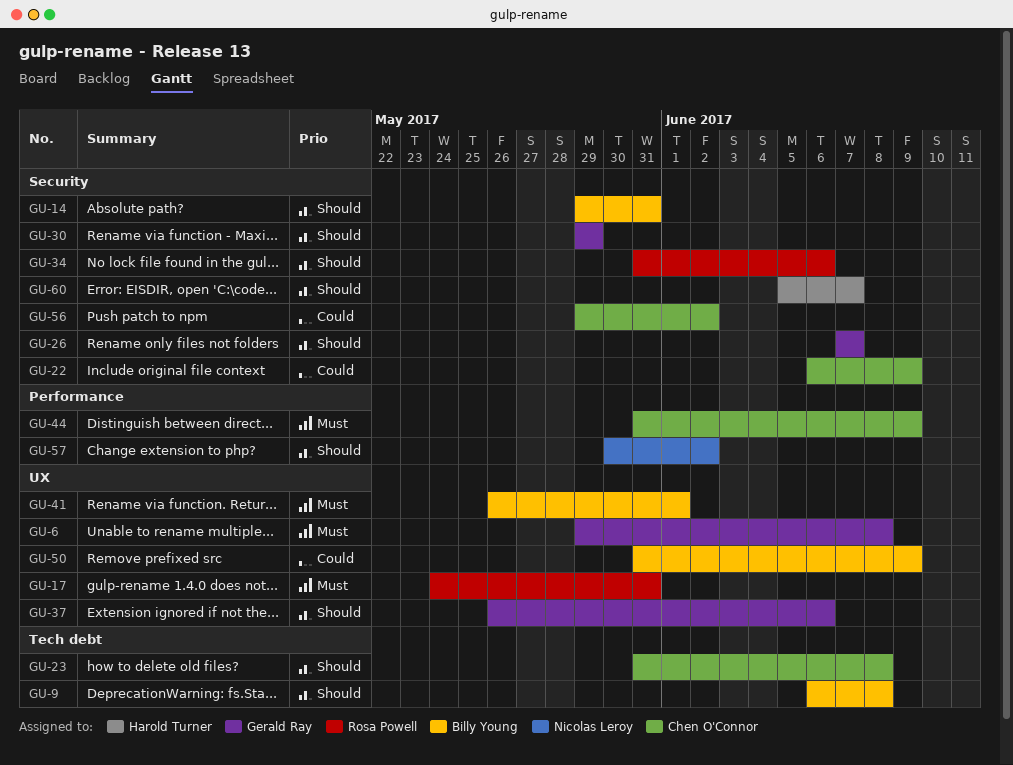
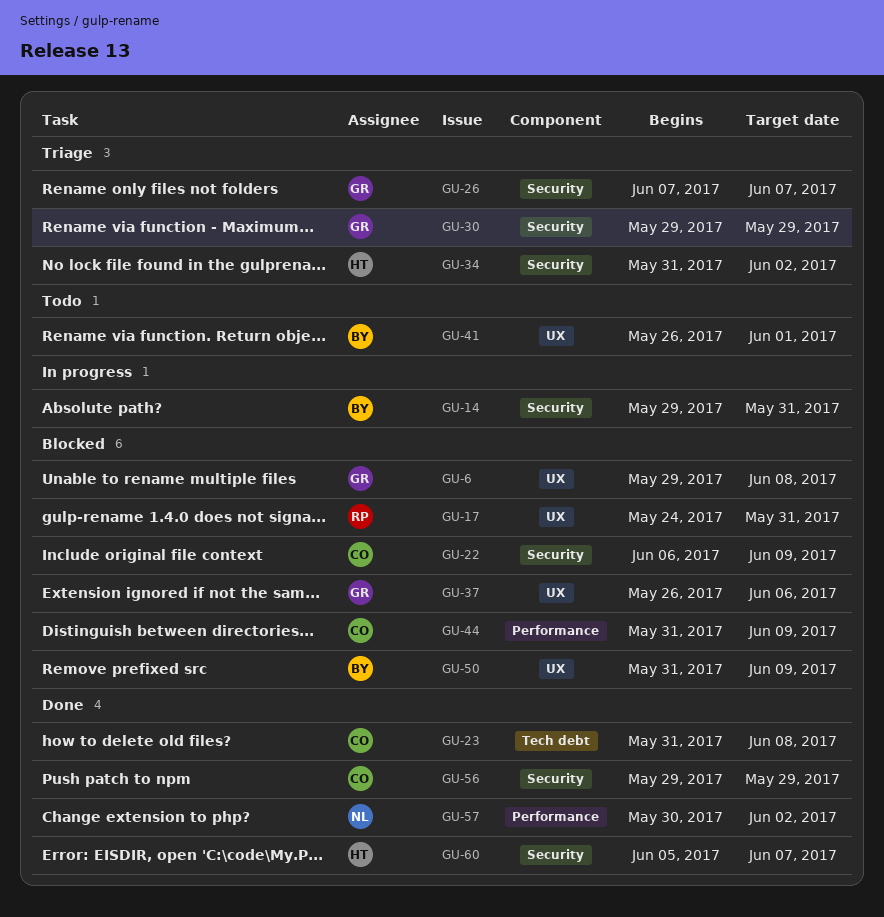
GU-9: present -> none
GU-34, owner: Rosa Powell -> Harold Turner
GU-34, due: Jun 6 -> Jun 2
GU-56, due: Jun 2 -> May 29

